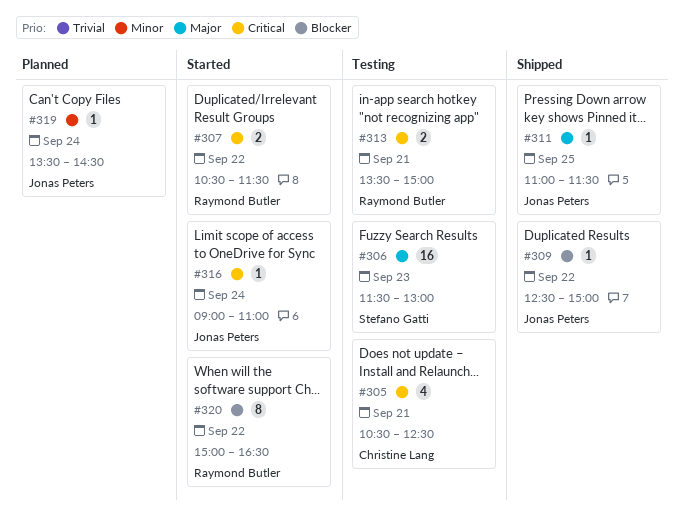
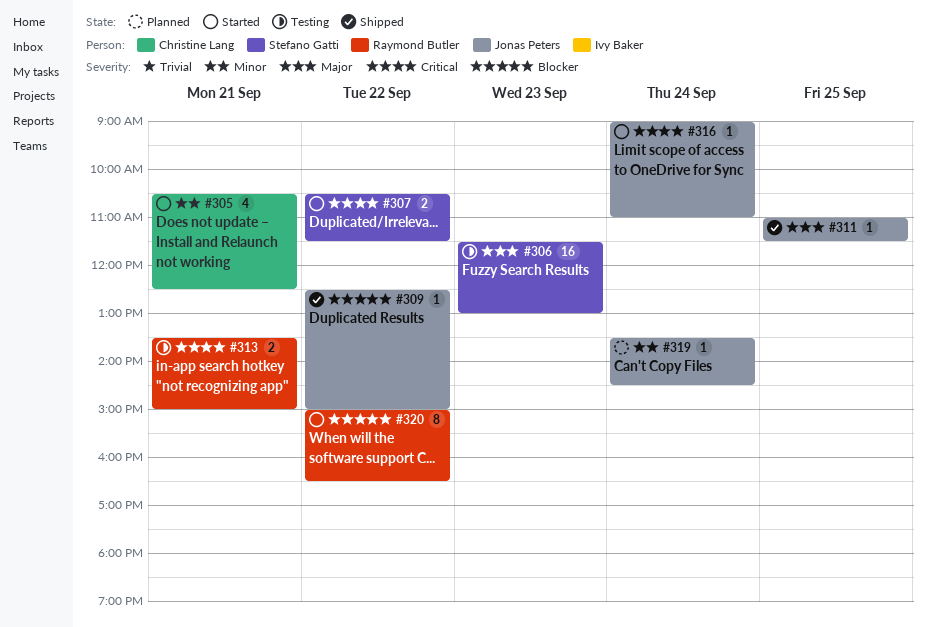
#305, status: Testing -> Started
#305, priority: Critical -> Minor
#307, owner: Raymond Butler -> Stefano Gatti

